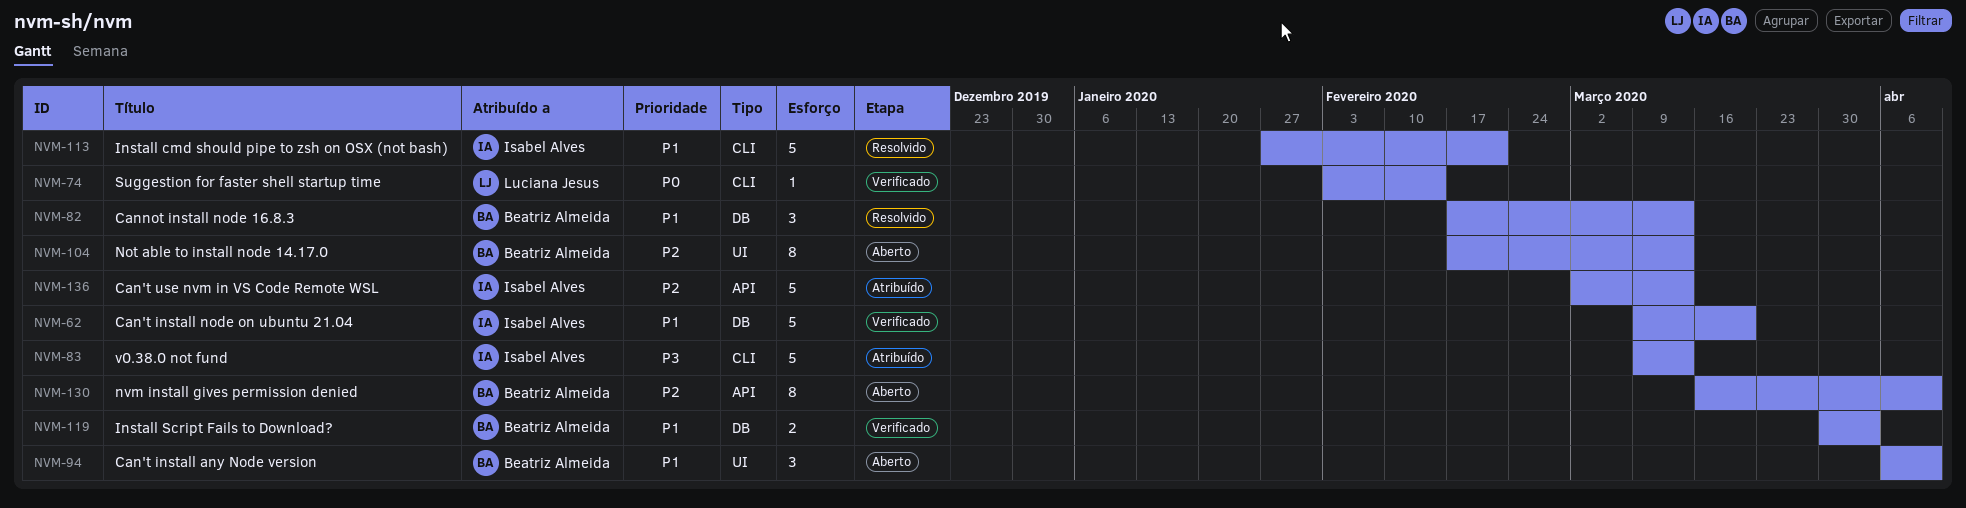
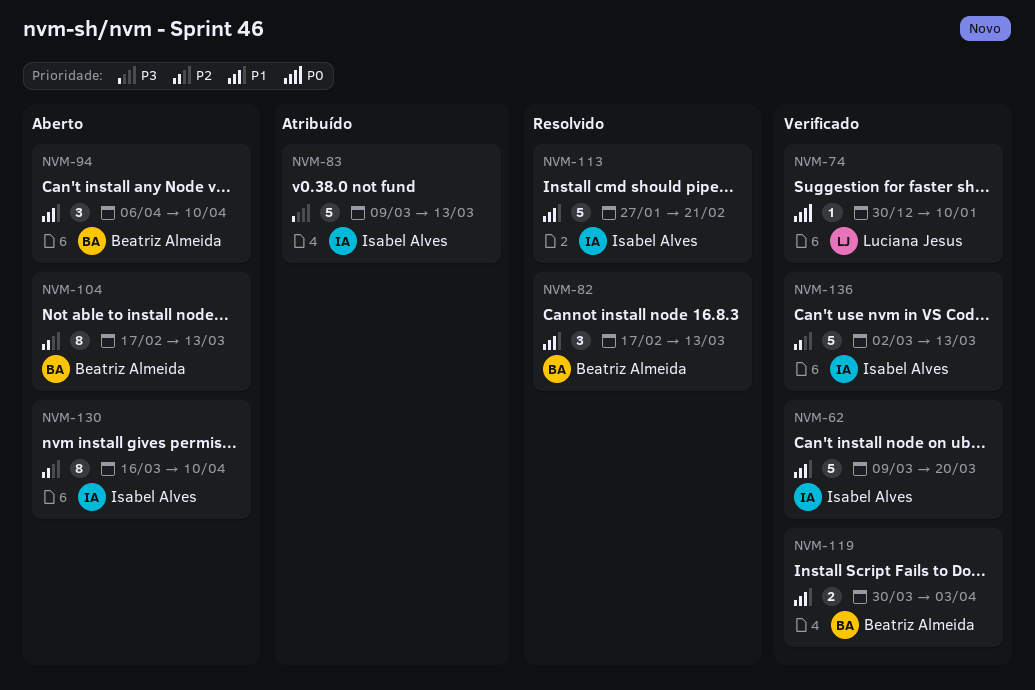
NVM-74, start: Feb 3 -> Dec 30
NVM-74, due: Feb 14 -> Jan 10
NVM-130, owner: Beatriz Almeida -> Isabel Alves
NVM-136, status: Atribuído -> Verificado

